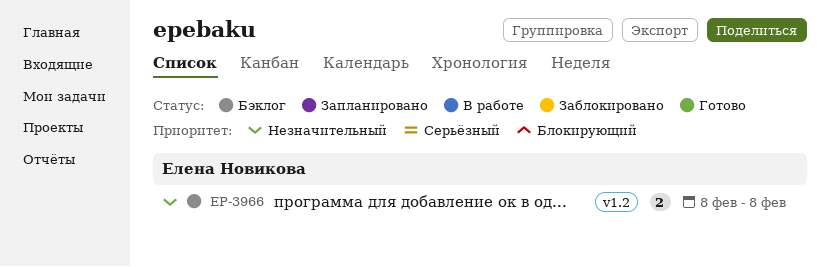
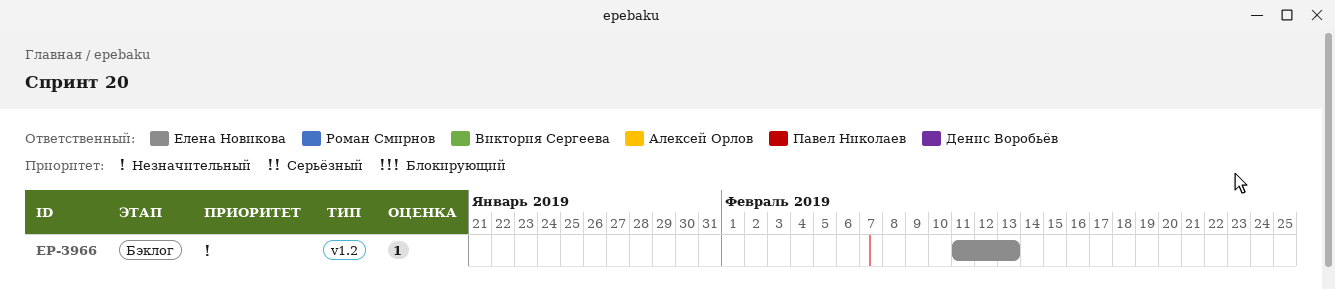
EP-3966, estimate: 2 -> 1
EP-3966, start: Feb 8 -> Feb 11
EP-3966, due: Feb 8 -> Feb 13

